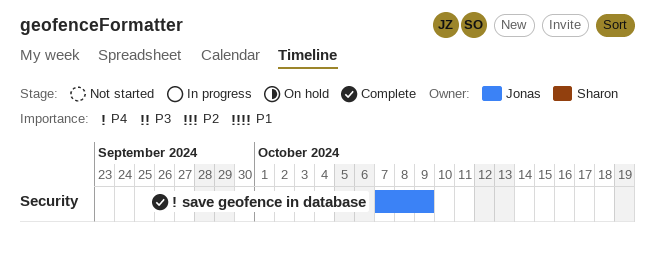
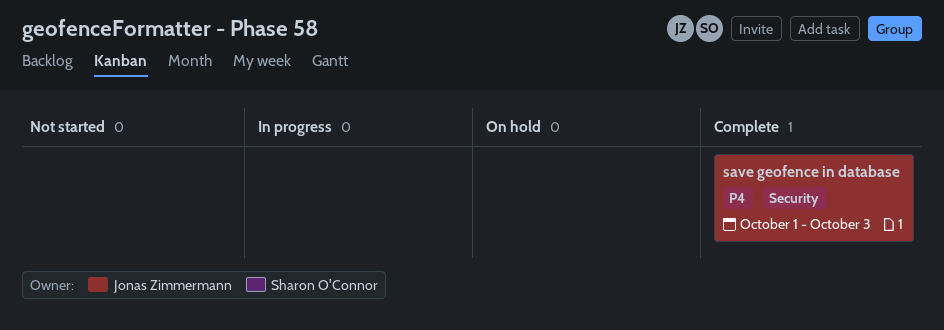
save geofence in database, start: Oct 7 -> Oct 1
save geofence in database, due: Oct 9 -> Oct 3

